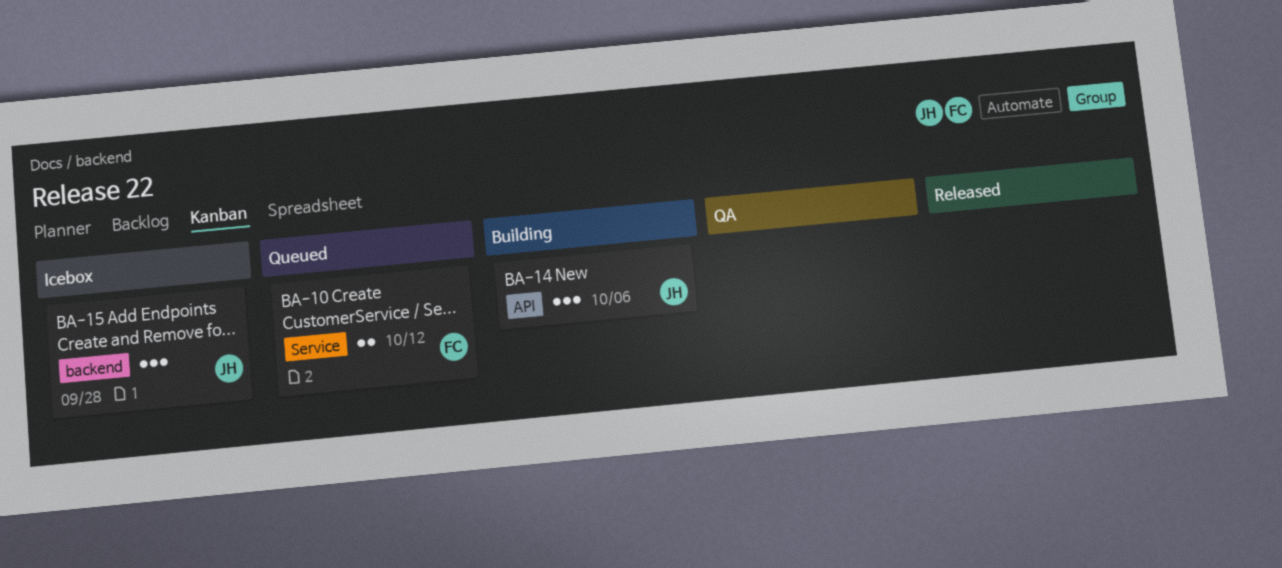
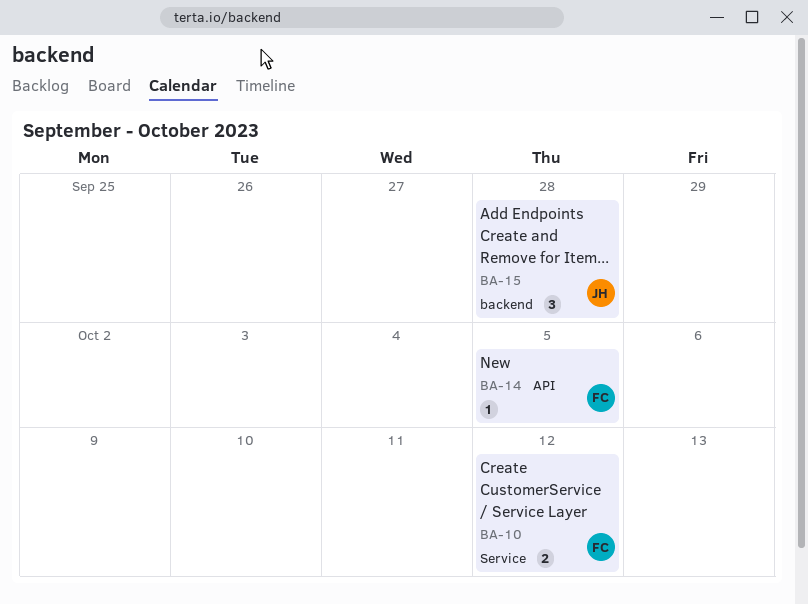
BA-14, owner: JH -> FC
BA-14, estimate: 3 -> 1
BA-14, due: Oct 6 -> Oct 5

